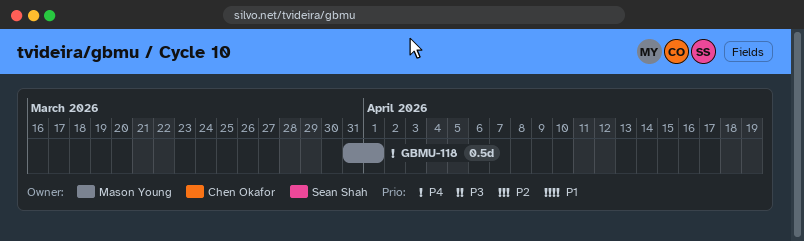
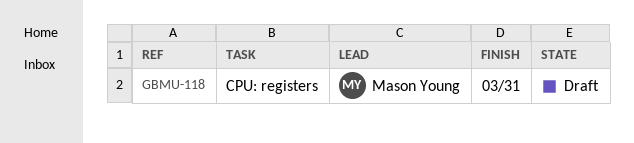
GBMU-118, due: Apr 1 -> Mar 31

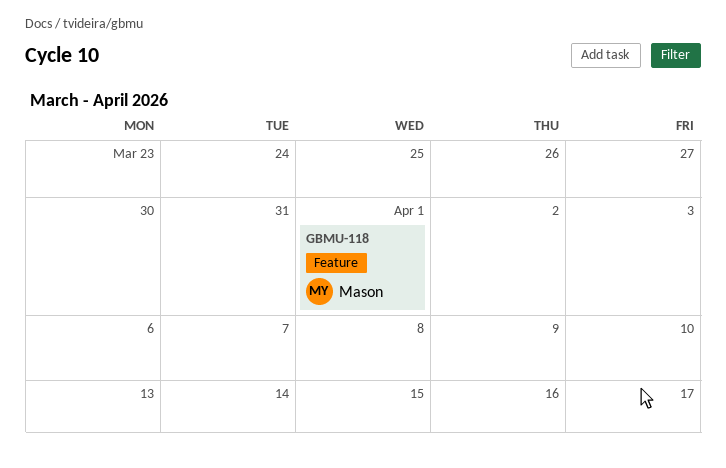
GBMU-118, due: Mar 31 -> Apr 1

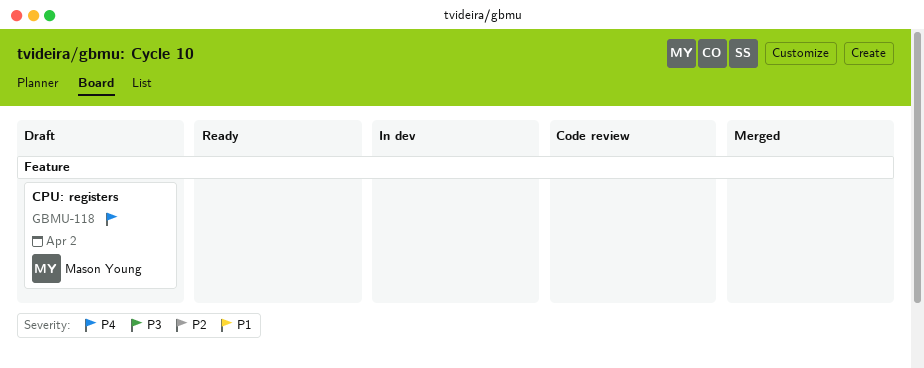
GBMU-118, due: Apr 1 -> Apr 2

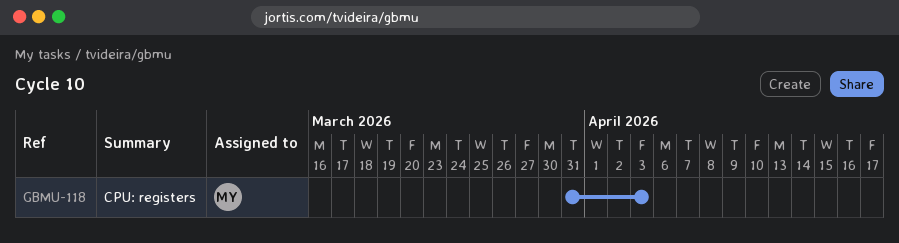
GBMU-118, due: Apr 2 -> Apr 3

